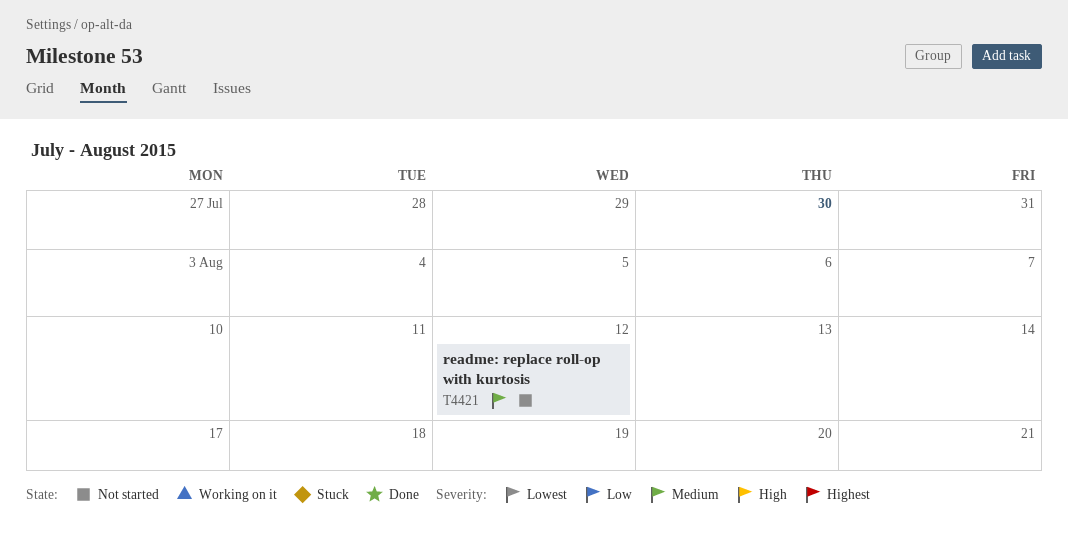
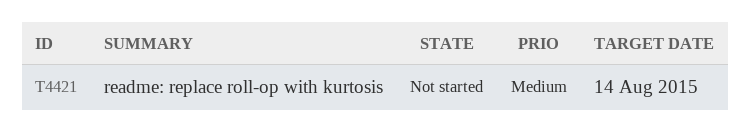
T4421, due: Aug 12 -> Aug 14

